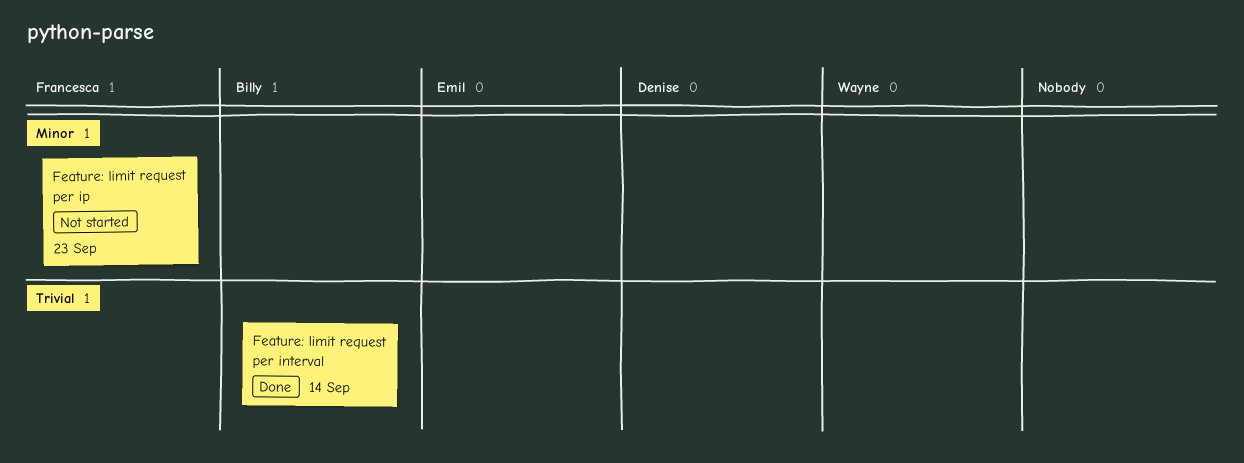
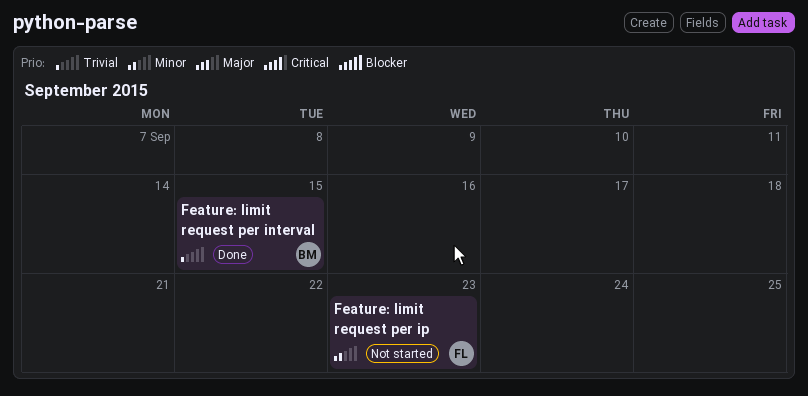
Feature: limit request per interval, due: Sep 14 -> Sep 15

